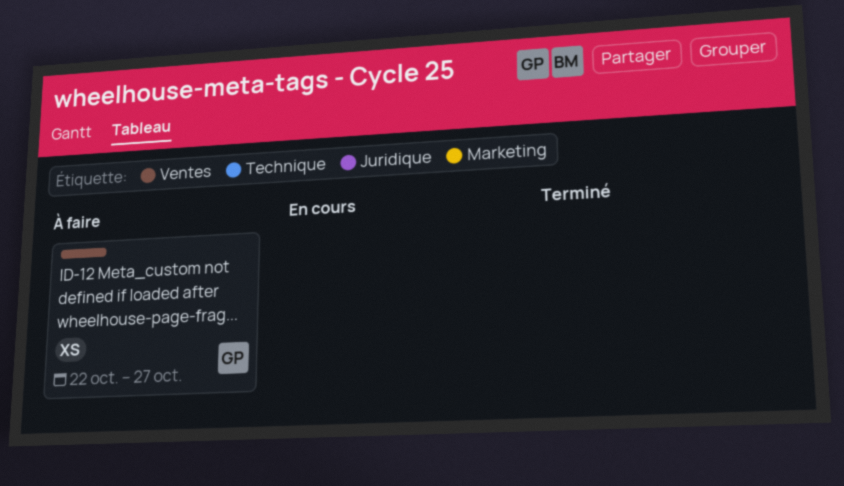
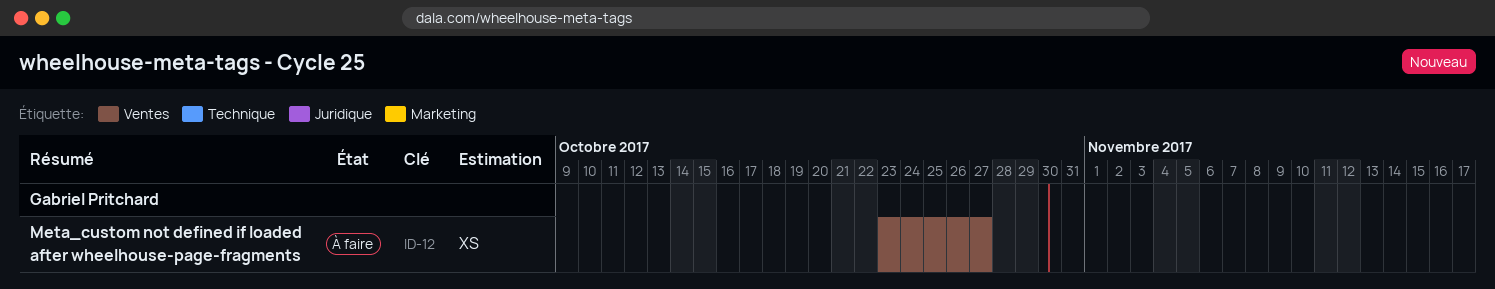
ID-12, start: Oct 22 -> Oct 23

